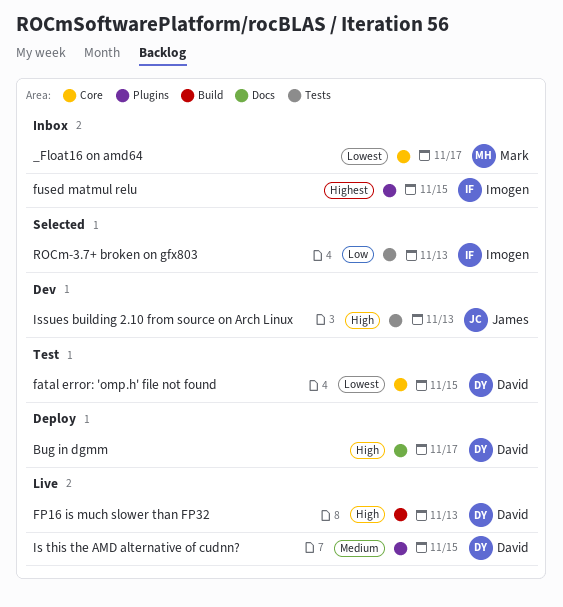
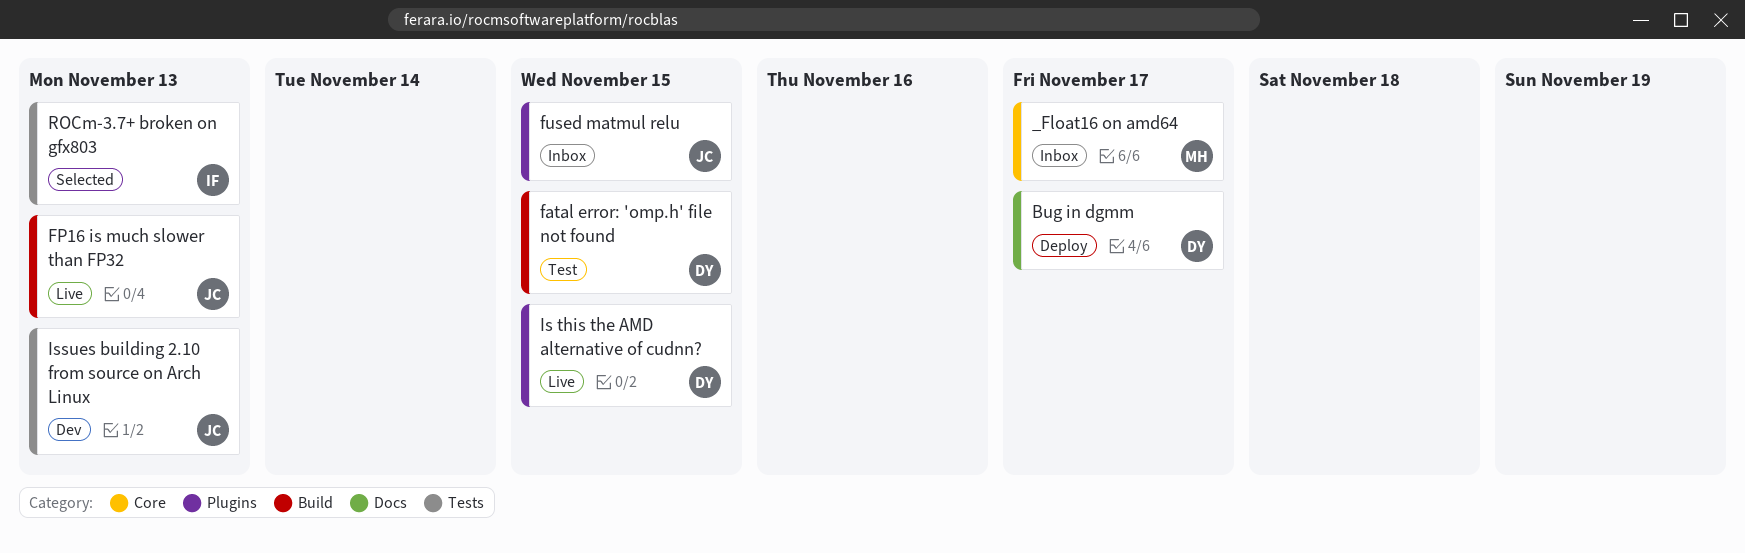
fatal error: 'omp.h' file not found, label: Core -> Build
FP16 is much slower than FP32, owner: David -> James
fused matmul relu, owner: Imogen -> James

